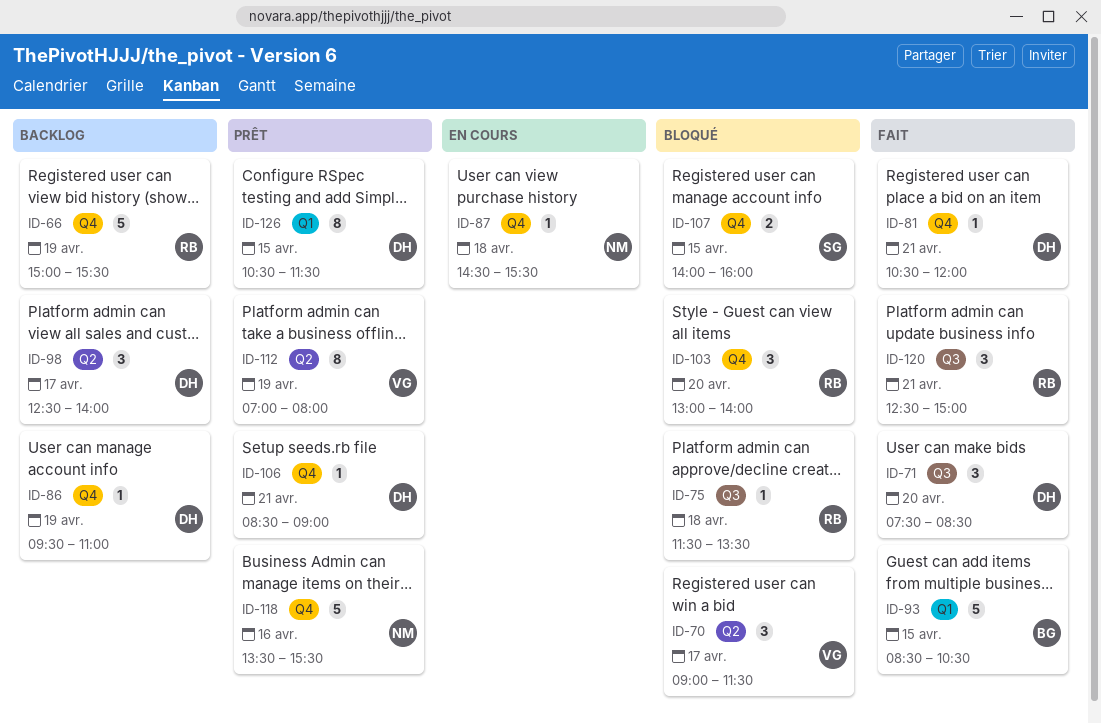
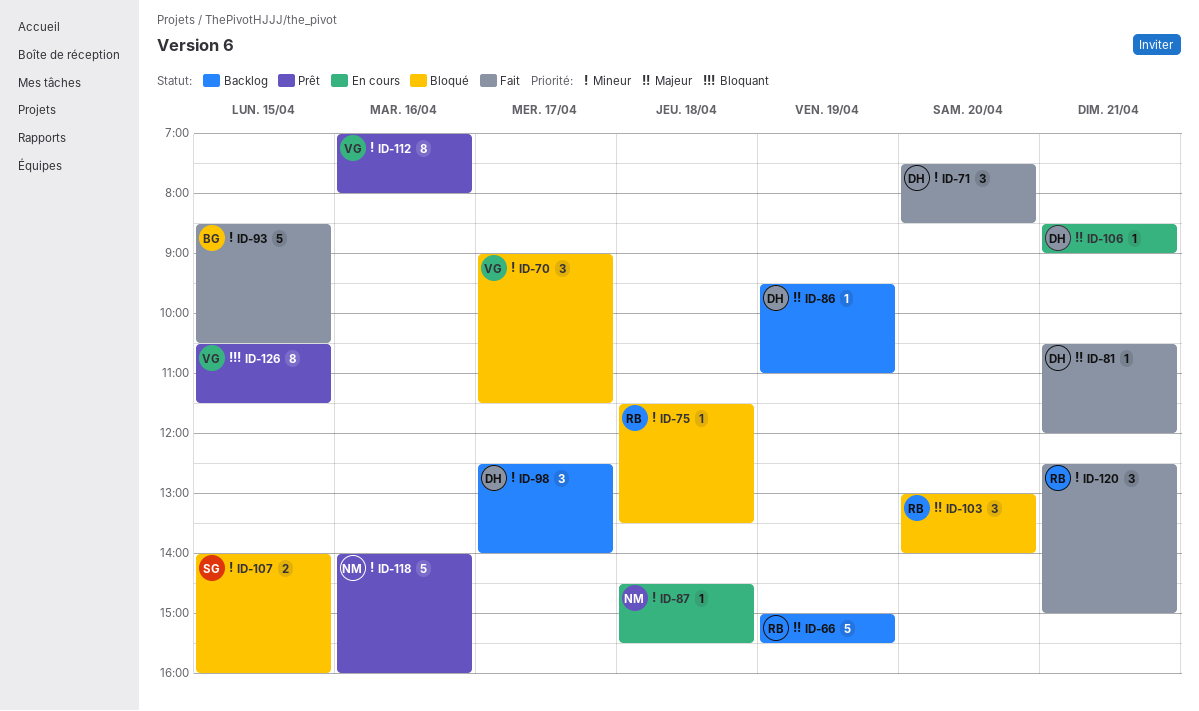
ID-106, status: Prêt -> En cours
ID-112, day: Apr 19 -> Apr 16
ID-118, begins: 13:30 -> 14:00
ID-118, ends: 15:30 -> 16:00
ID-126, owner: DH -> VG

